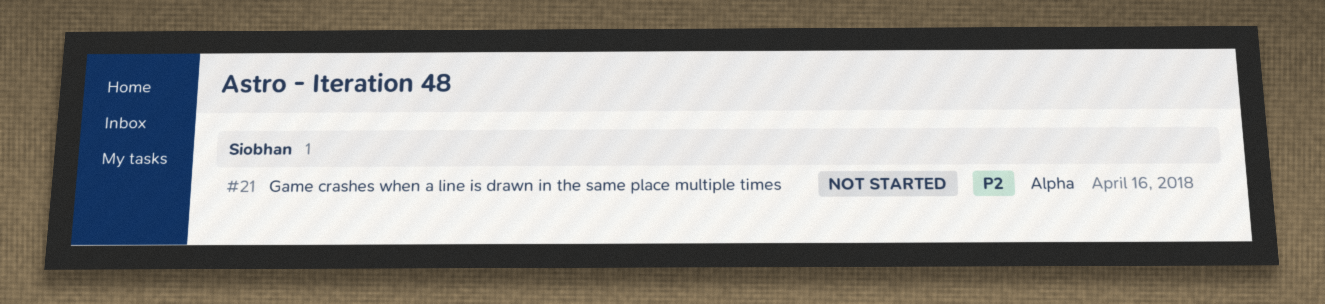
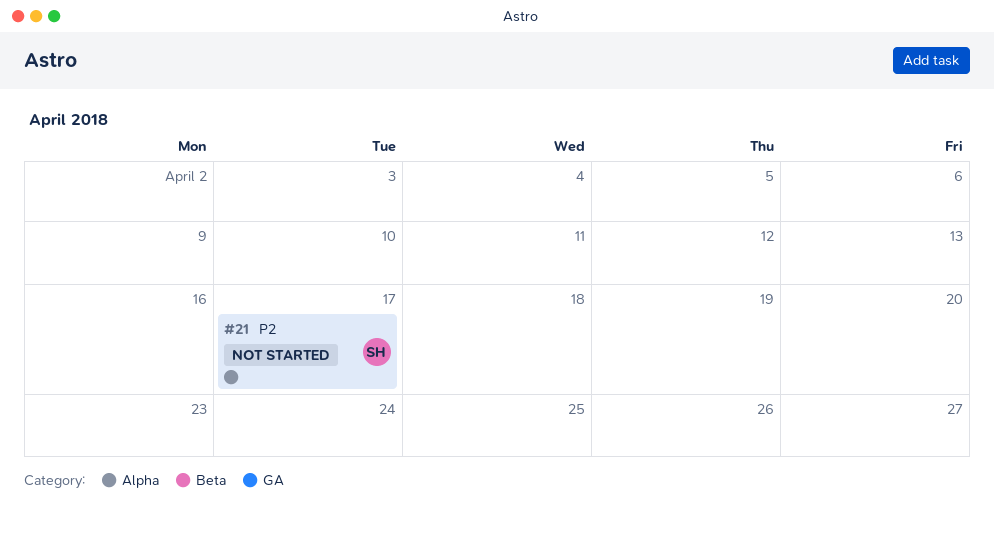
#21, due: Apr 16 -> Apr 17

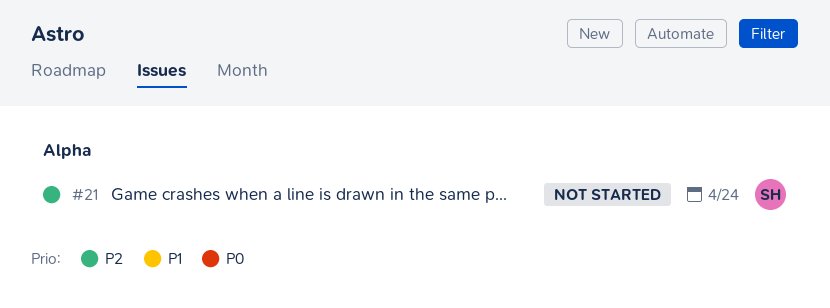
#21, due: Apr 17 -> Apr 24

